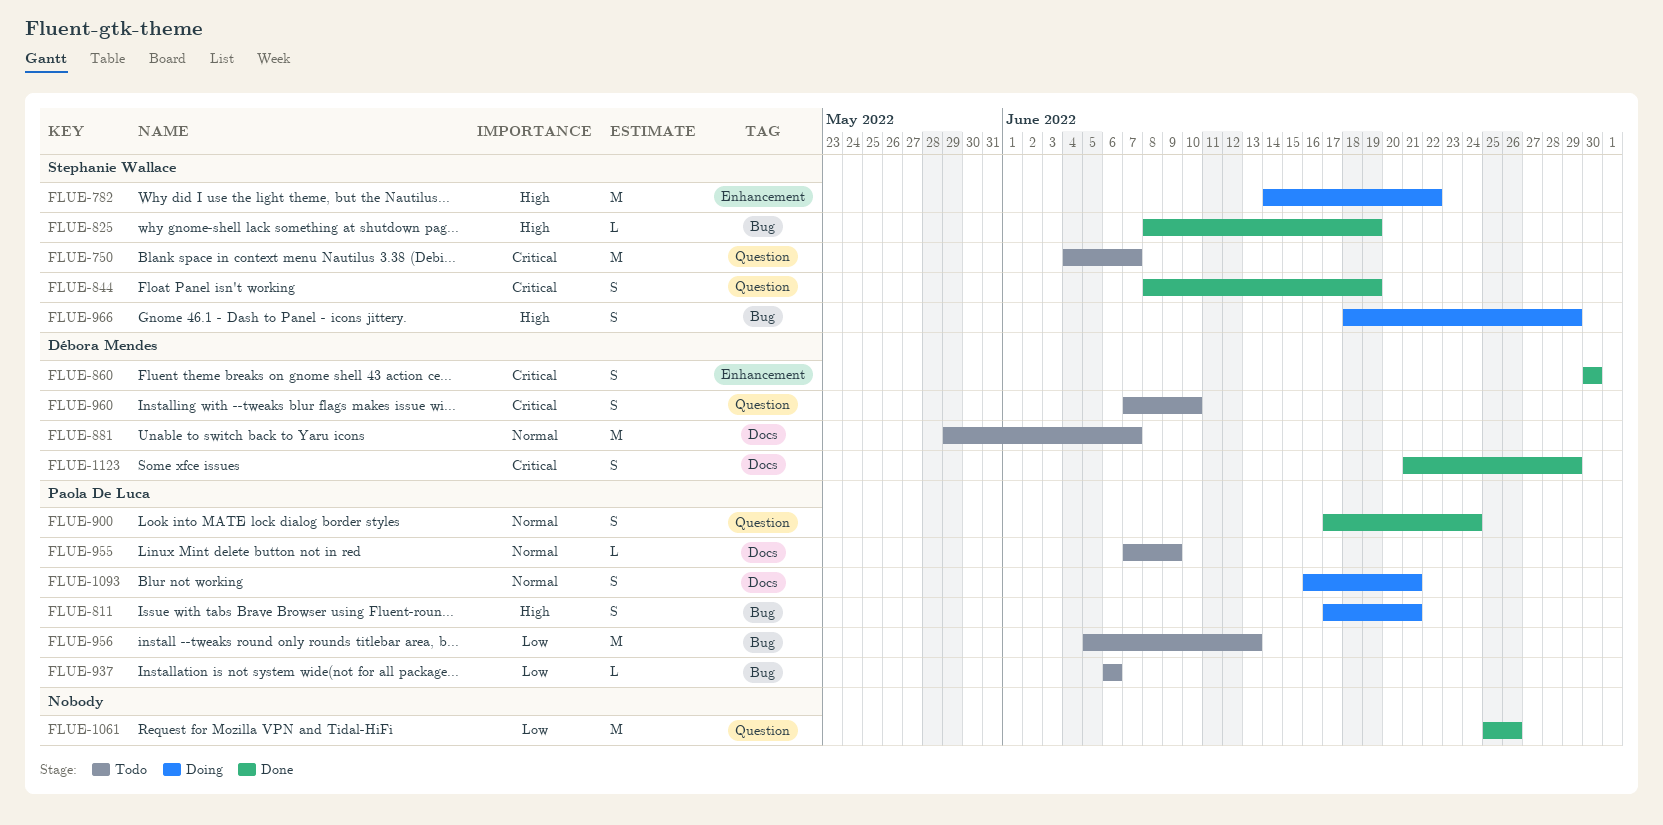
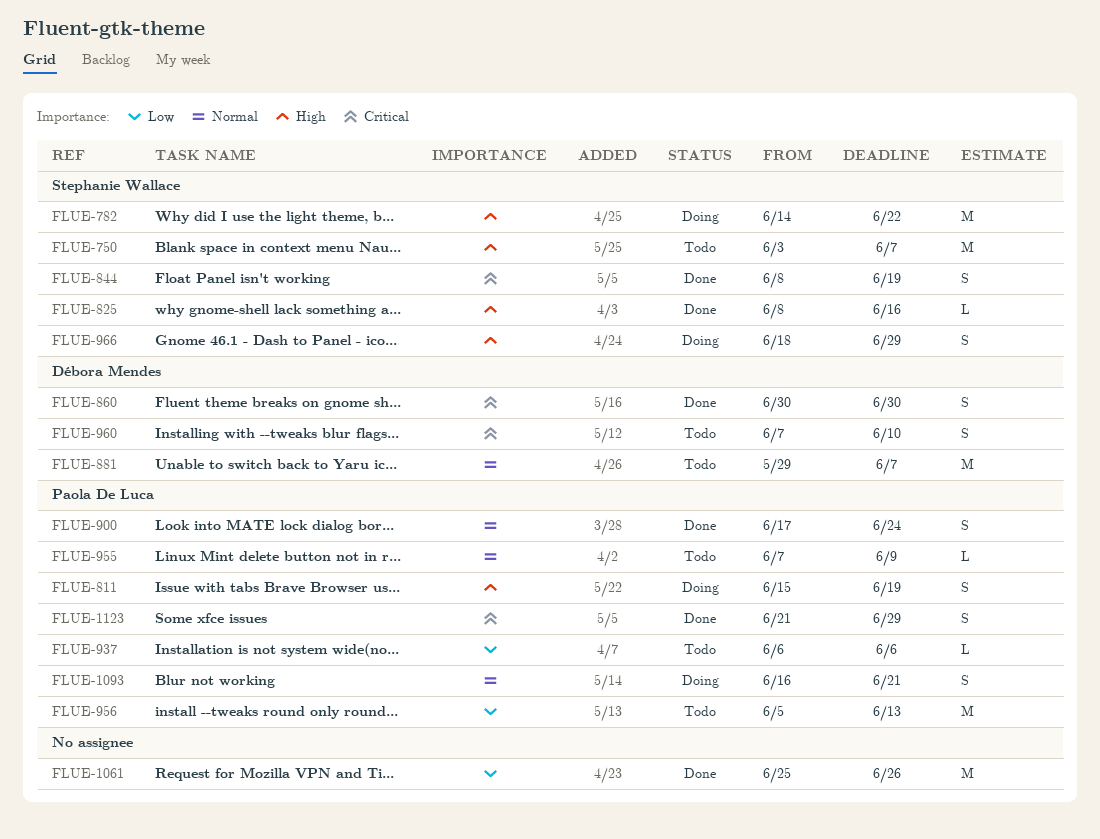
FLUE-750, priority: Critical -> High
FLUE-750, start: Jun 4 -> Jun 3
FLUE-811, start: Jun 17 -> Jun 15
FLUE-811, due: Jun 21 -> Jun 19
FLUE-825, due: Jun 19 -> Jun 16
FLUE-1123, owner: Débora Mendes -> Paola De Luca

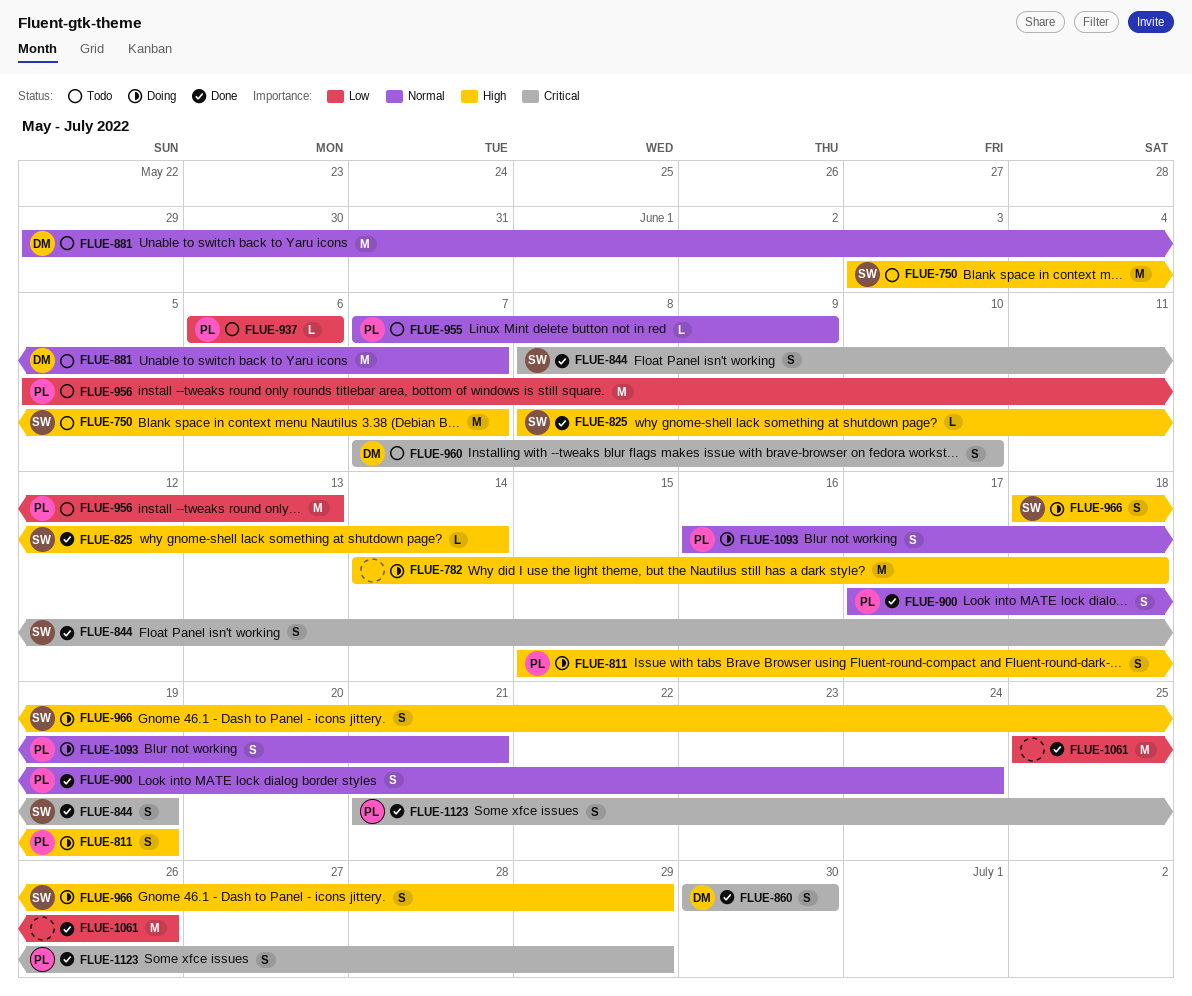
FLUE-782, owner: Stephanie Wallace -> none
FLUE-782, due: Jun 22 -> Jun 18
FLUE-825, due: Jun 16 -> Jun 14

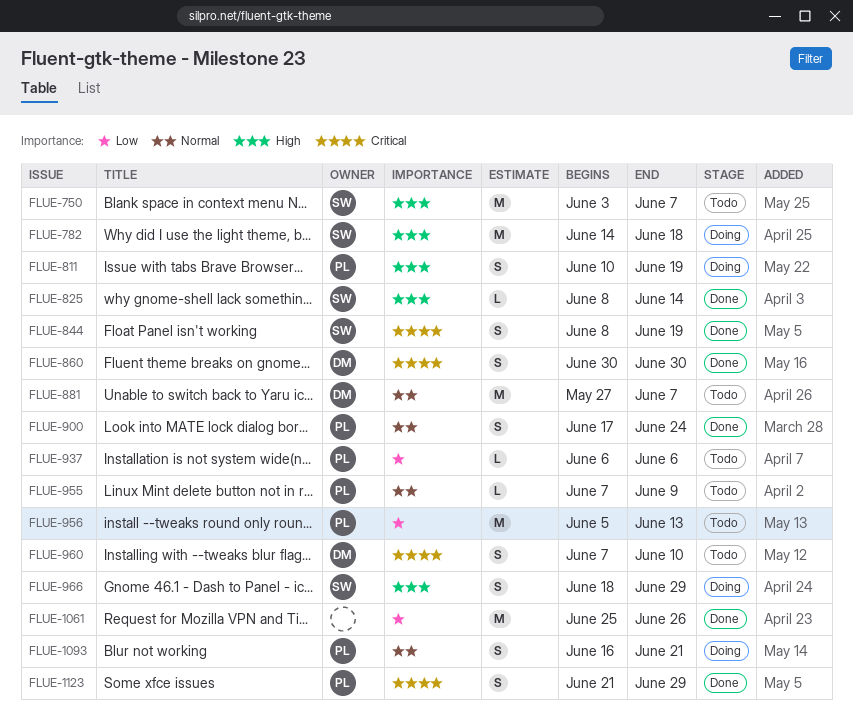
FLUE-782, owner: none -> SW
FLUE-811, start: Jun 15 -> Jun 10
FLUE-881, start: May 29 -> May 27

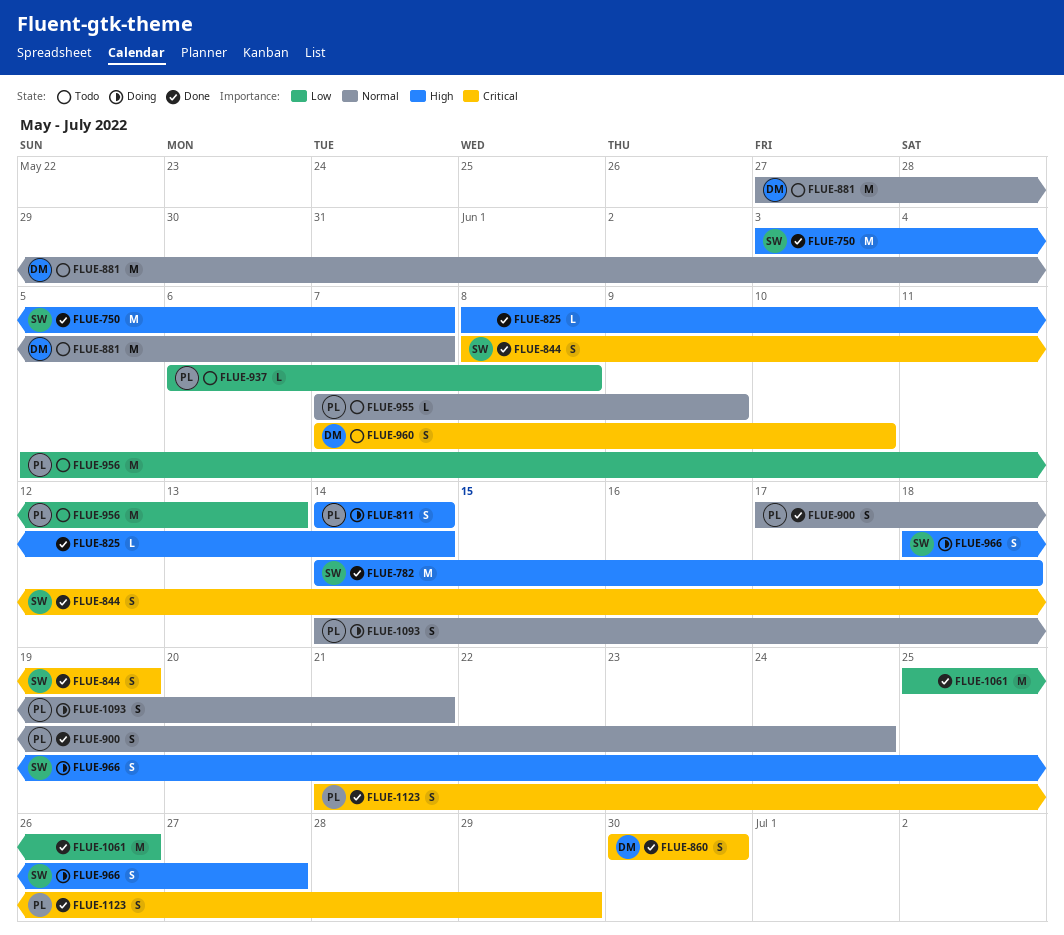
FLUE-750, status: Todo -> Done
FLUE-782, status: Doing -> Done
FLUE-811, start: Jun 10 -> Jun 14
FLUE-811, due: Jun 19 -> Jun 14
FLUE-825, owner: SW -> none
FLUE-937, due: Jun 6 -> Jun 8
FLUE-966, due: Jun 29 -> Jun 27
FLUE-1093, start: Jun 16 -> Jun 14

